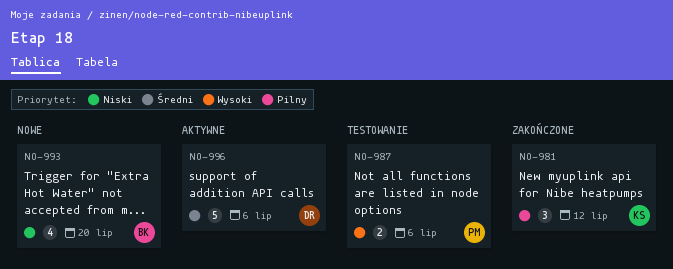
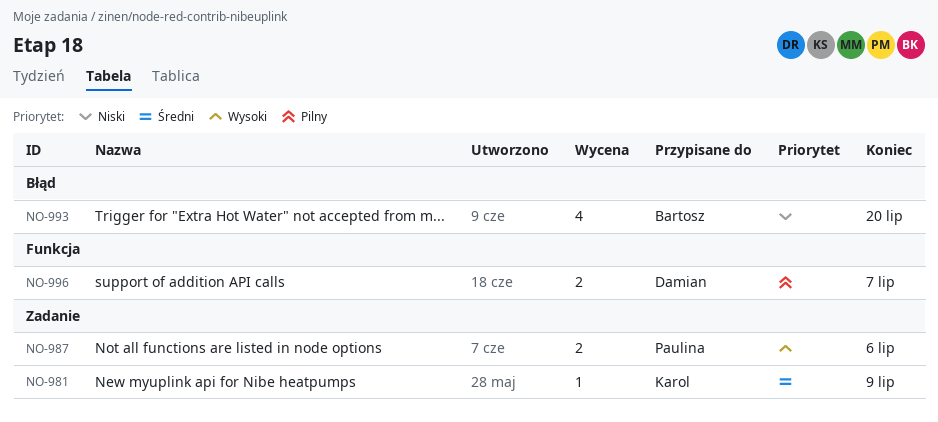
NO-981, priority: Pilny -> Średni
NO-981, estimate: 3 -> 1
NO-981, due: Jul 12 -> Jul 9
NO-996, priority: Średni -> Pilny
NO-996, estimate: 5 -> 2
NO-996, due: Jul 6 -> Jul 7

